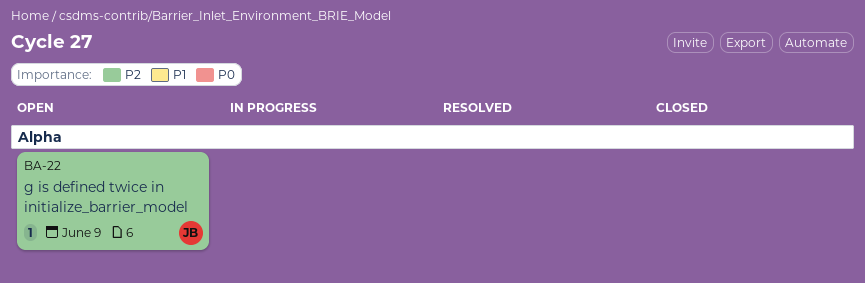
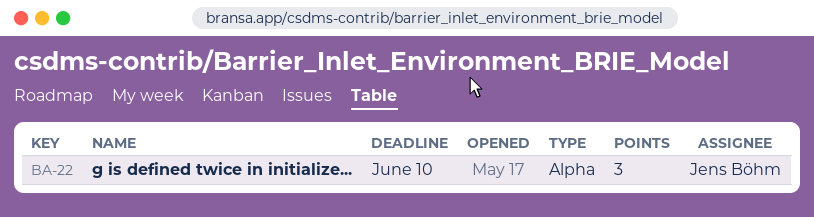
BA-22, estimate: 1 -> 3
BA-22, due: Jun 9 -> Jun 10

